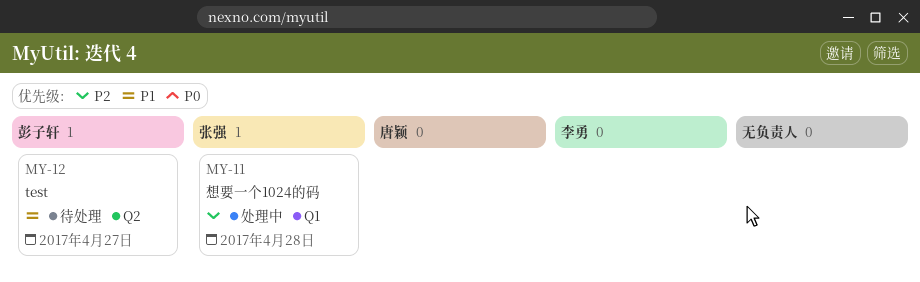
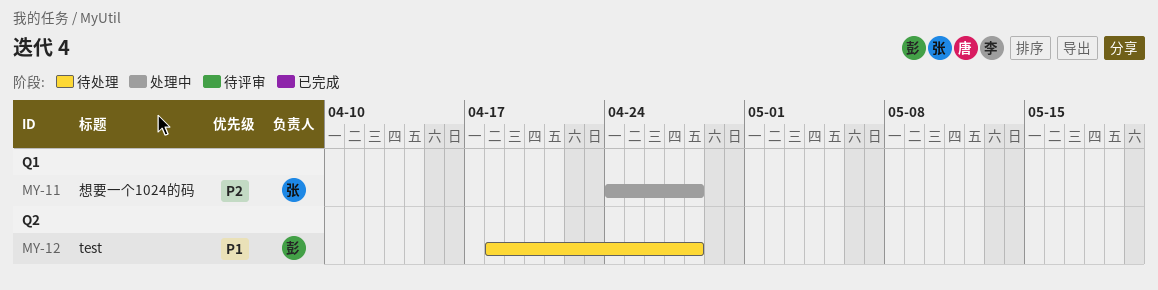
MY-12, due: Apr 27 -> Apr 28

